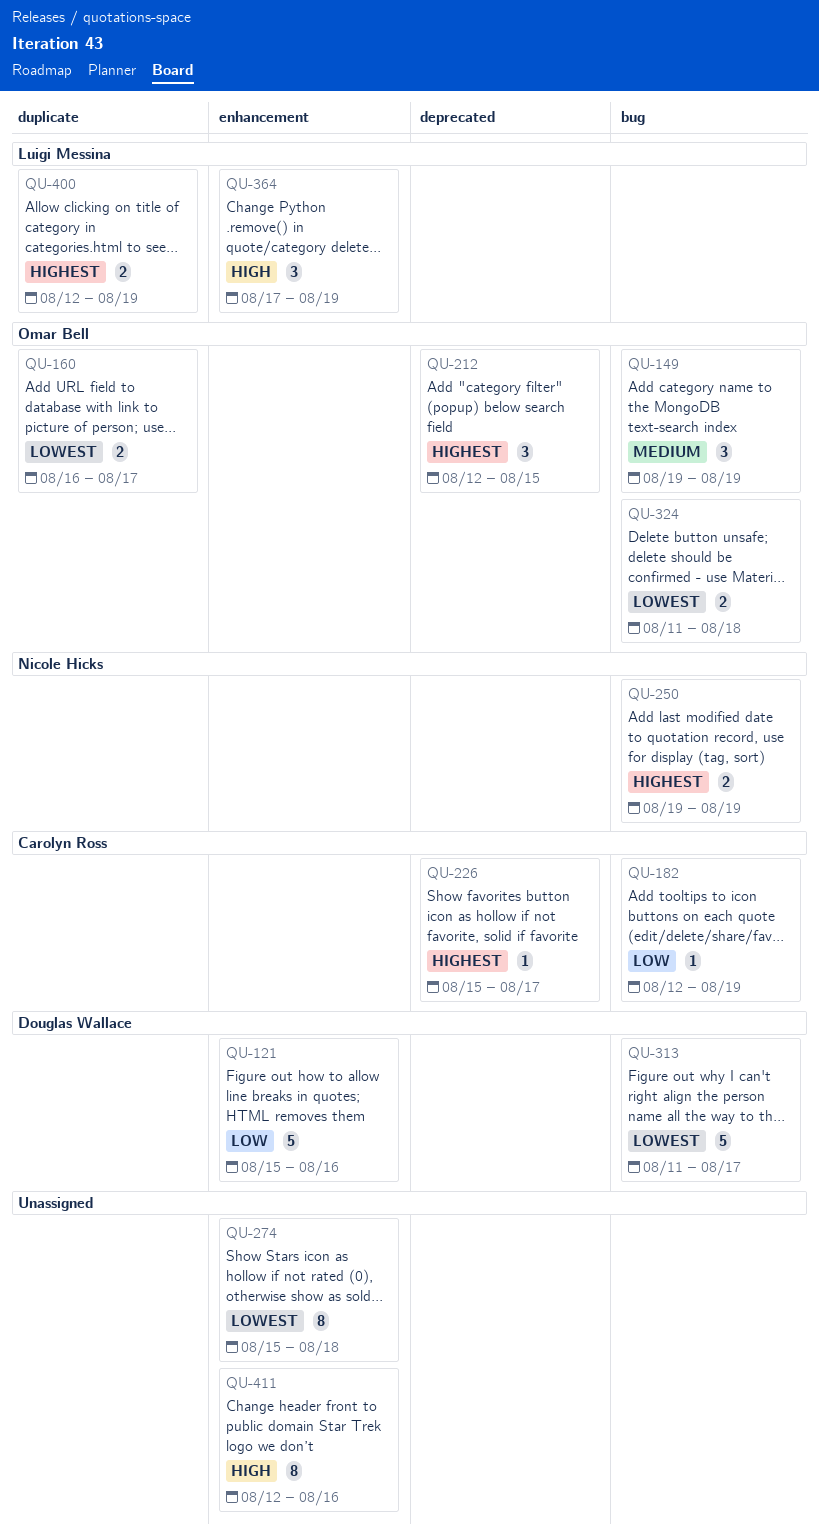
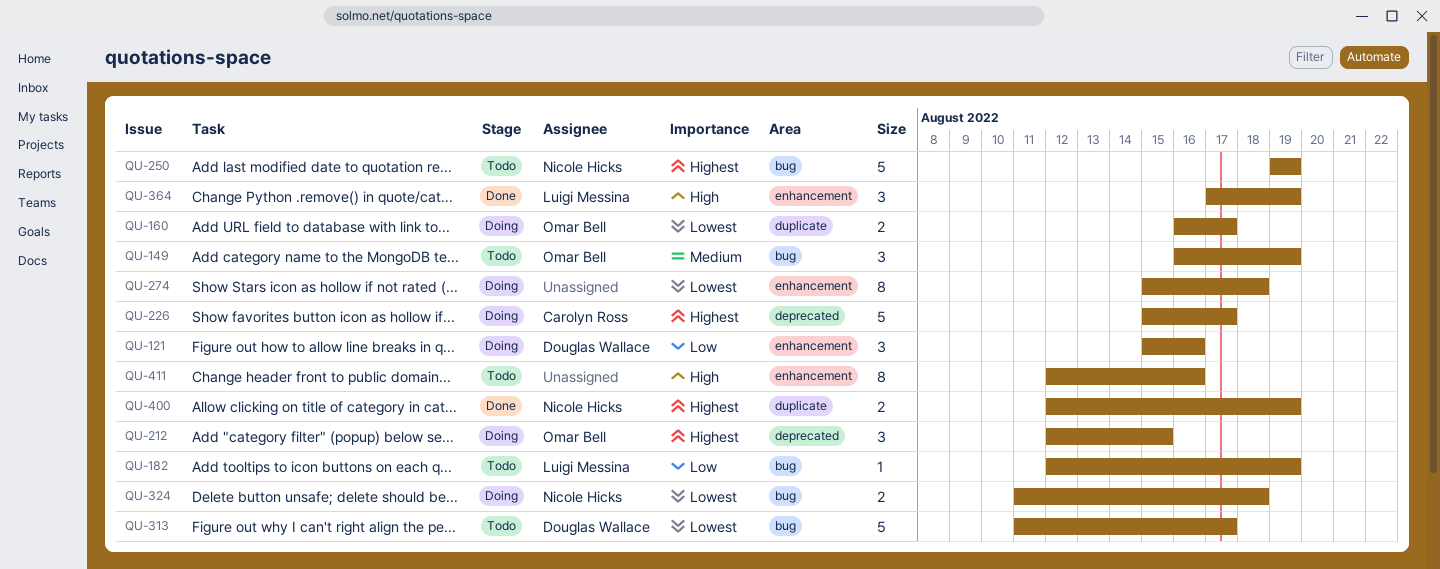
QU-121, estimate: 5 -> 3
QU-149, start: Aug 19 -> Aug 16
QU-182, owner: Carolyn Ross -> Luigi Messina
QU-226, estimate: 1 -> 5
QU-250, estimate: 2 -> 5
QU-324, owner: Omar Bell -> Nicole Hicks
QU-400, owner: Luigi Messina -> Nicole Hicks

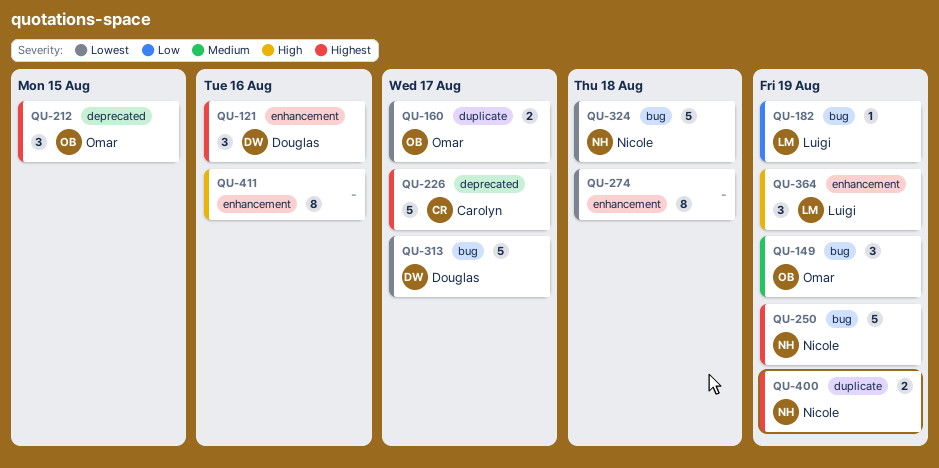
QU-121, priority: Low -> Highest
QU-324, estimate: 2 -> 5

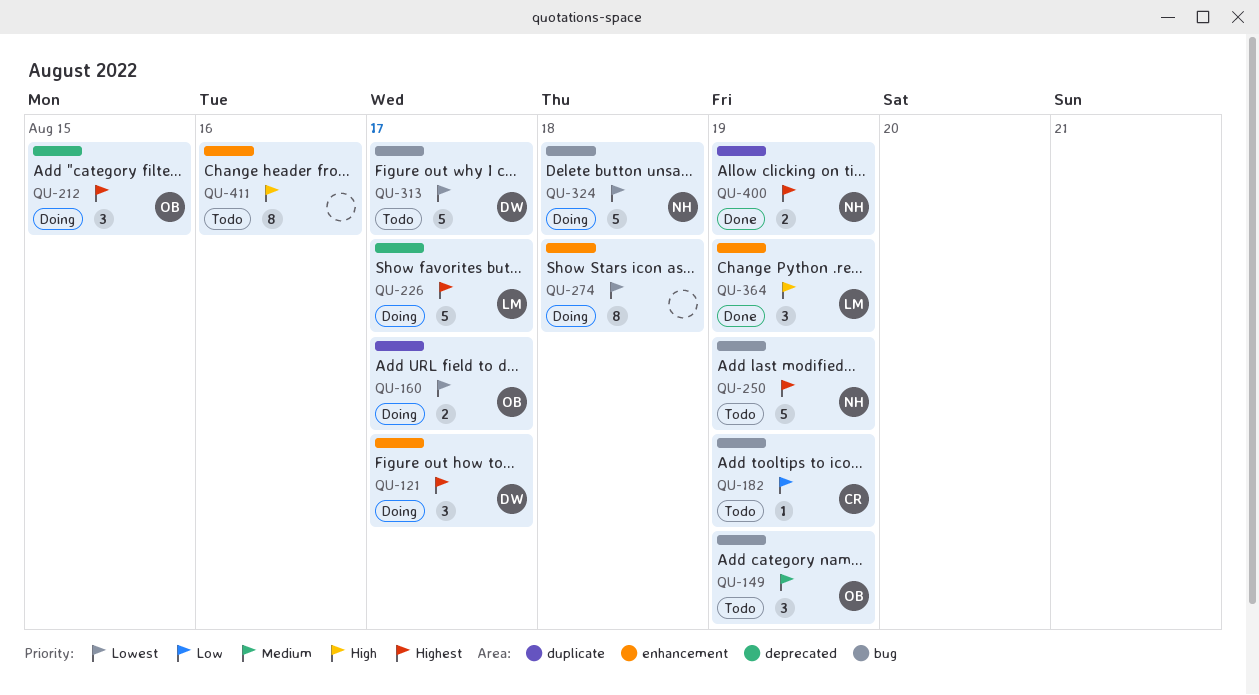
QU-121, due: Aug 16 -> Aug 17
QU-182, owner: Luigi -> Carolyn
QU-226, owner: Carolyn -> Luigi

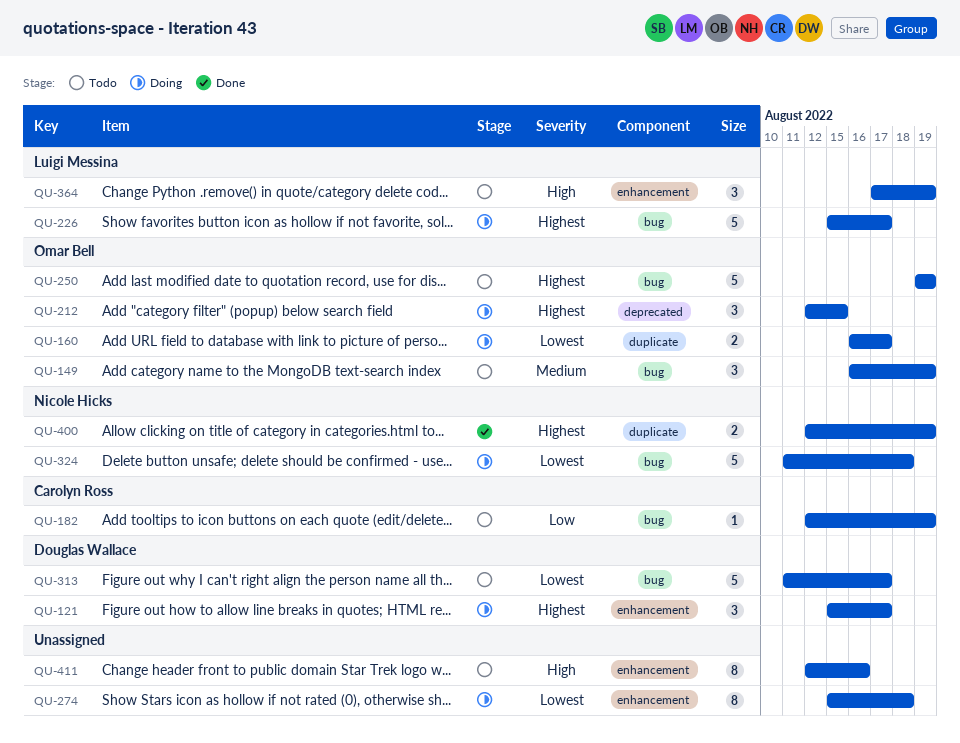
QU-226, label: deprecated -> bug
QU-250, owner: Nicole Hicks -> Omar Bell
QU-364, status: Done -> Todo

